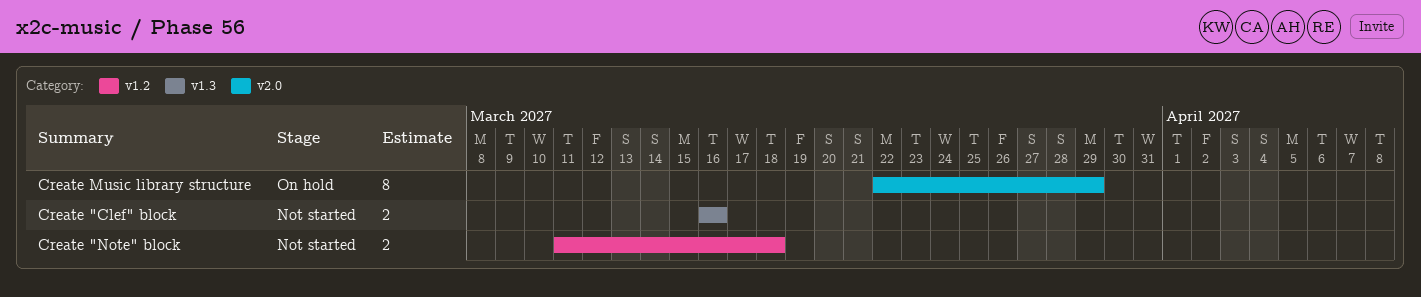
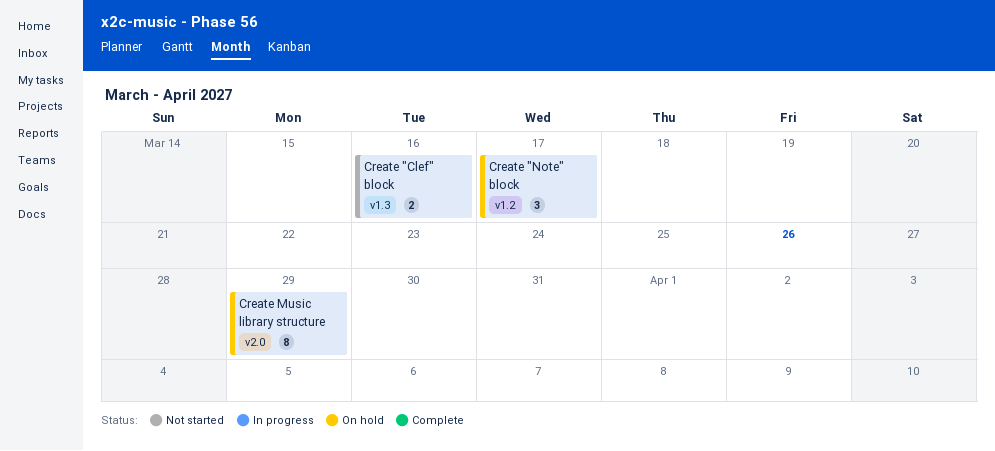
Create "Note" block, status: Not started -> On hold
Create "Note" block, estimate: 2 -> 3
Create "Note" block, due: Mar 18 -> Mar 17

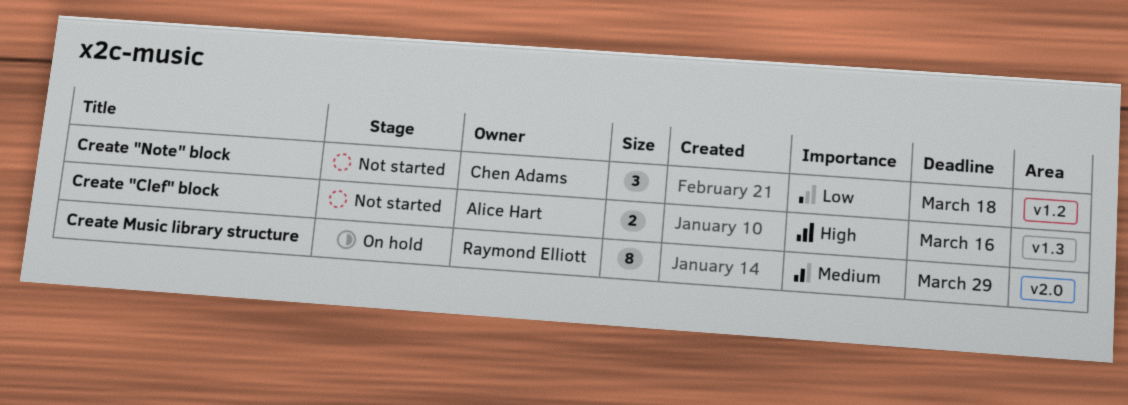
Create "Note" block, status: On hold -> Not started
Create "Note" block, due: Mar 17 -> Mar 18

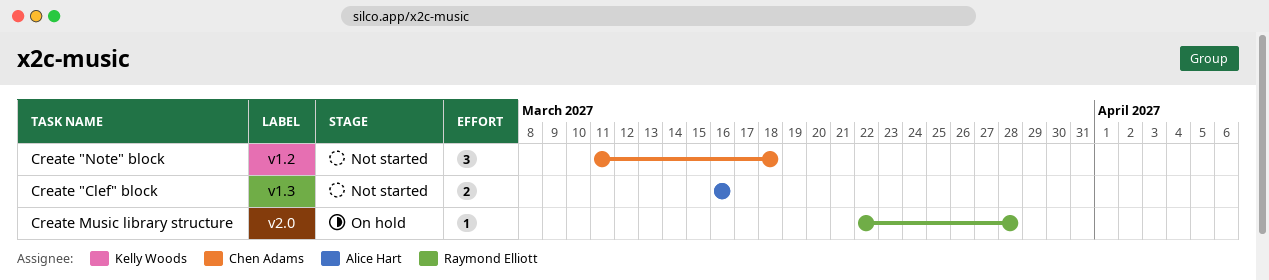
Create Music library structure, estimate: 8 -> 1
Create Music library structure, due: Mar 29 -> Mar 28

